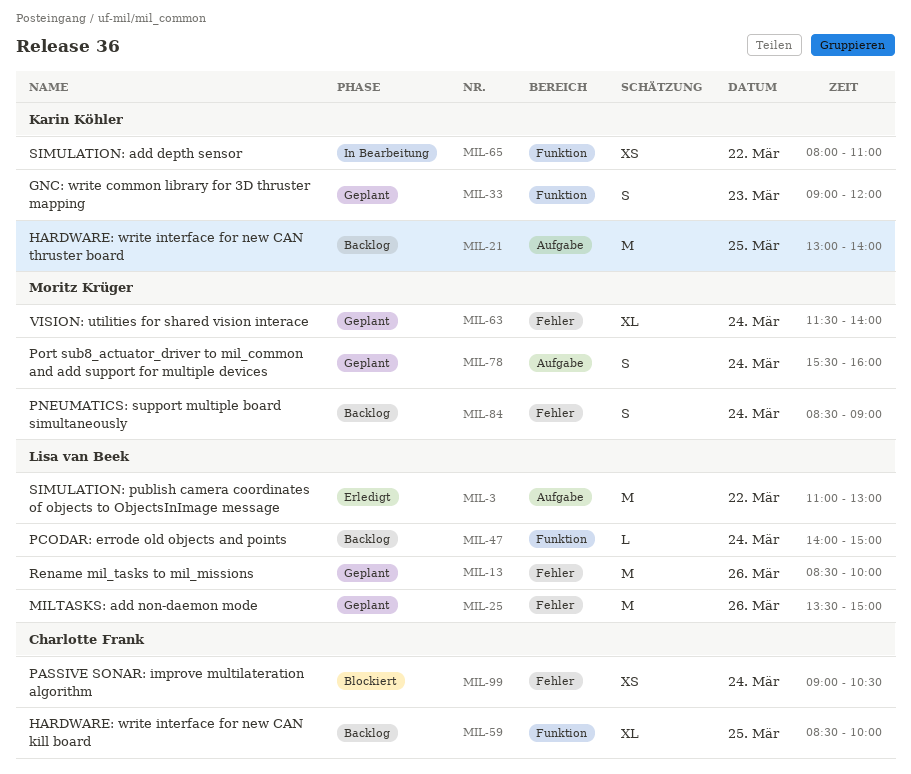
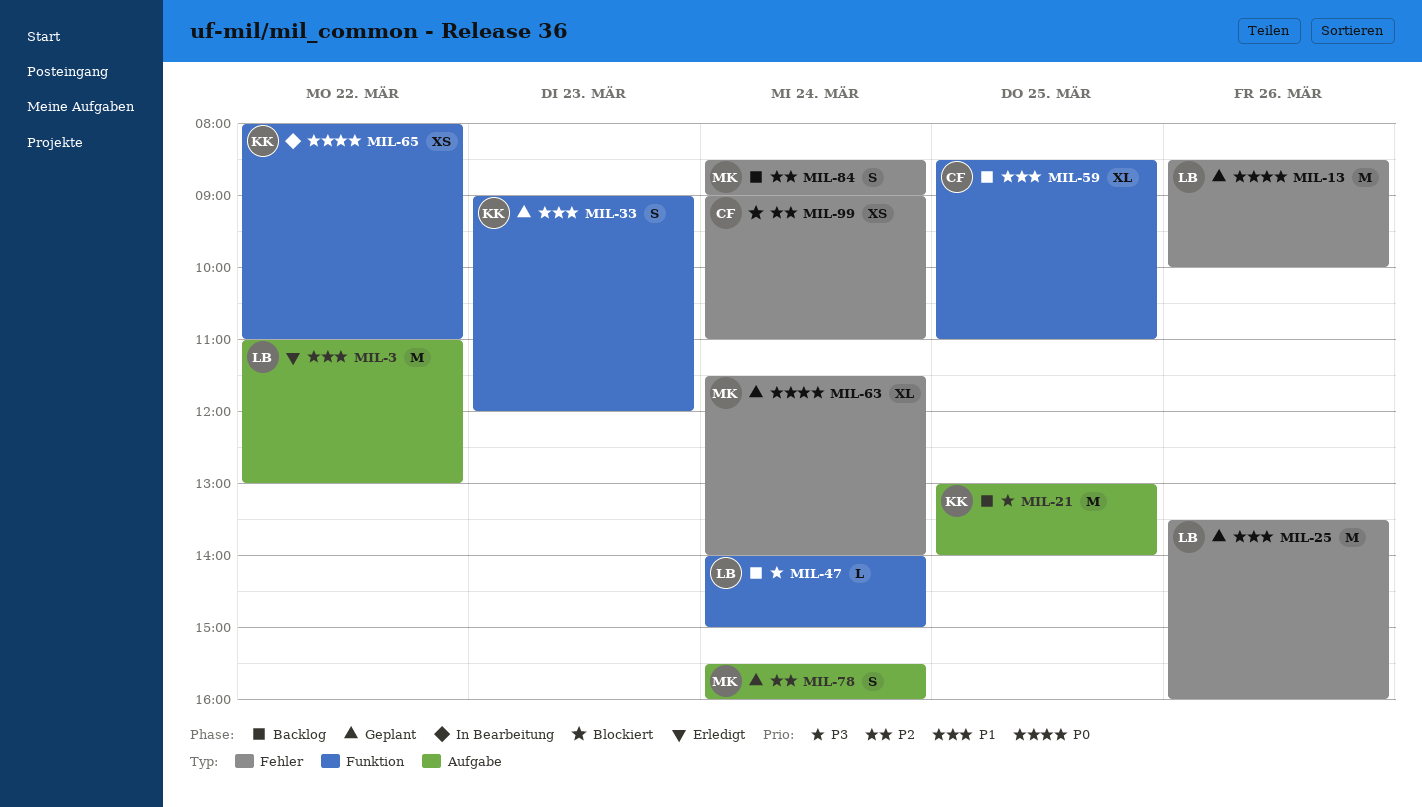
MIL-25, ends: 15:00 -> 16:00
MIL-59, ends: 10:00 -> 11:00
MIL-99, ends: 10:30 -> 11:00

